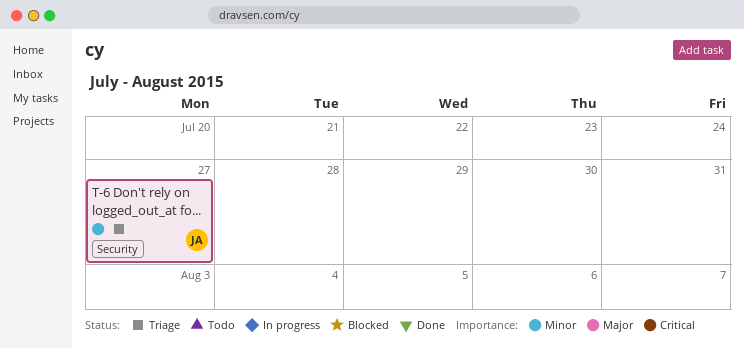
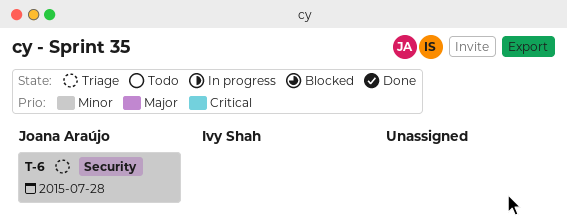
T-6, due: Jul 27 -> Jul 28

